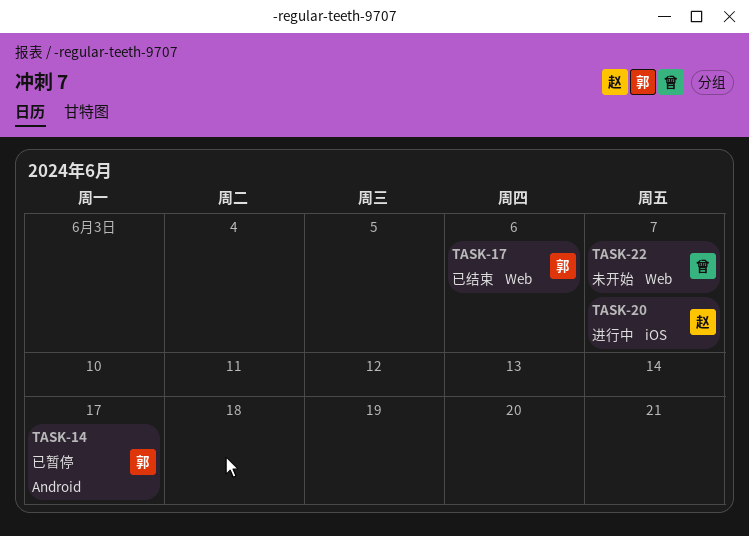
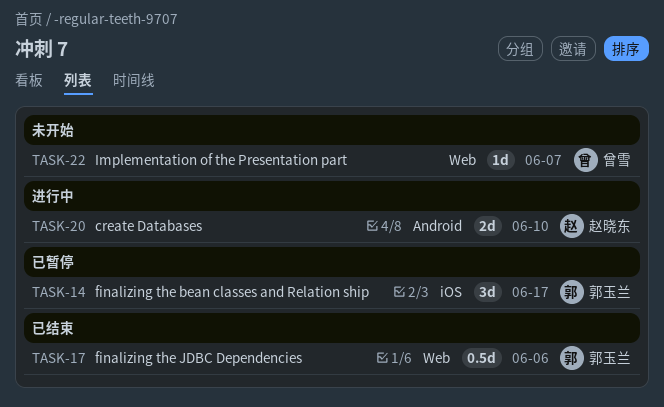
TASK-14, label: Android -> iOS
TASK-20, label: iOS -> Android
TASK-20, due: Jun 7 -> Jun 10

